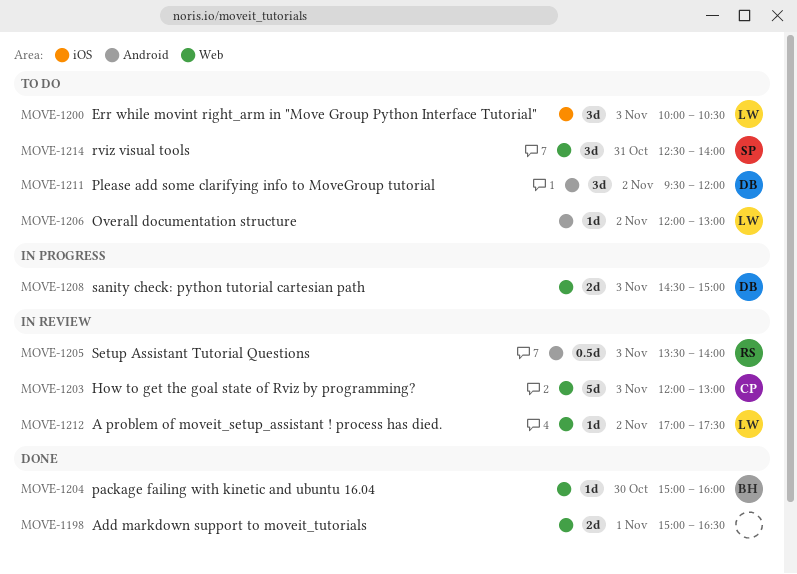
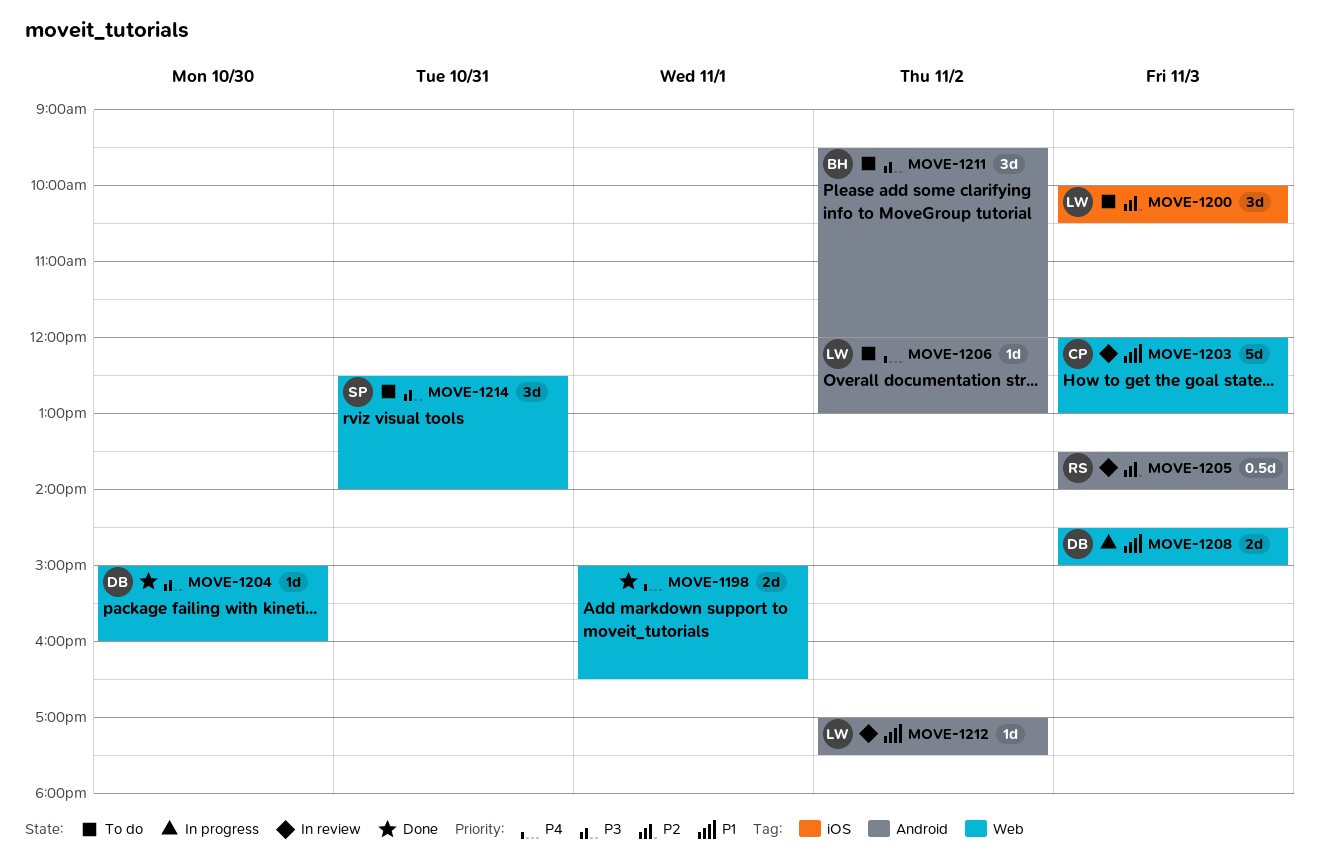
MOVE-1204, owner: BH -> DB
MOVE-1211, owner: DB -> BH
MOVE-1212, label: Web -> Android

